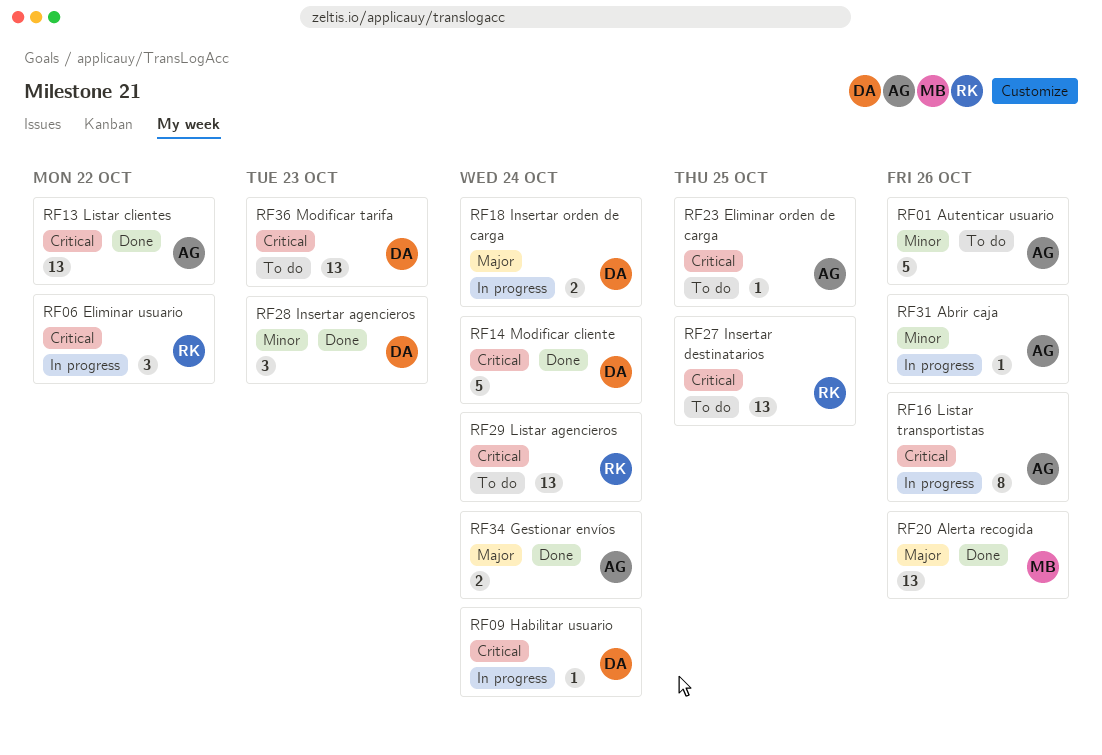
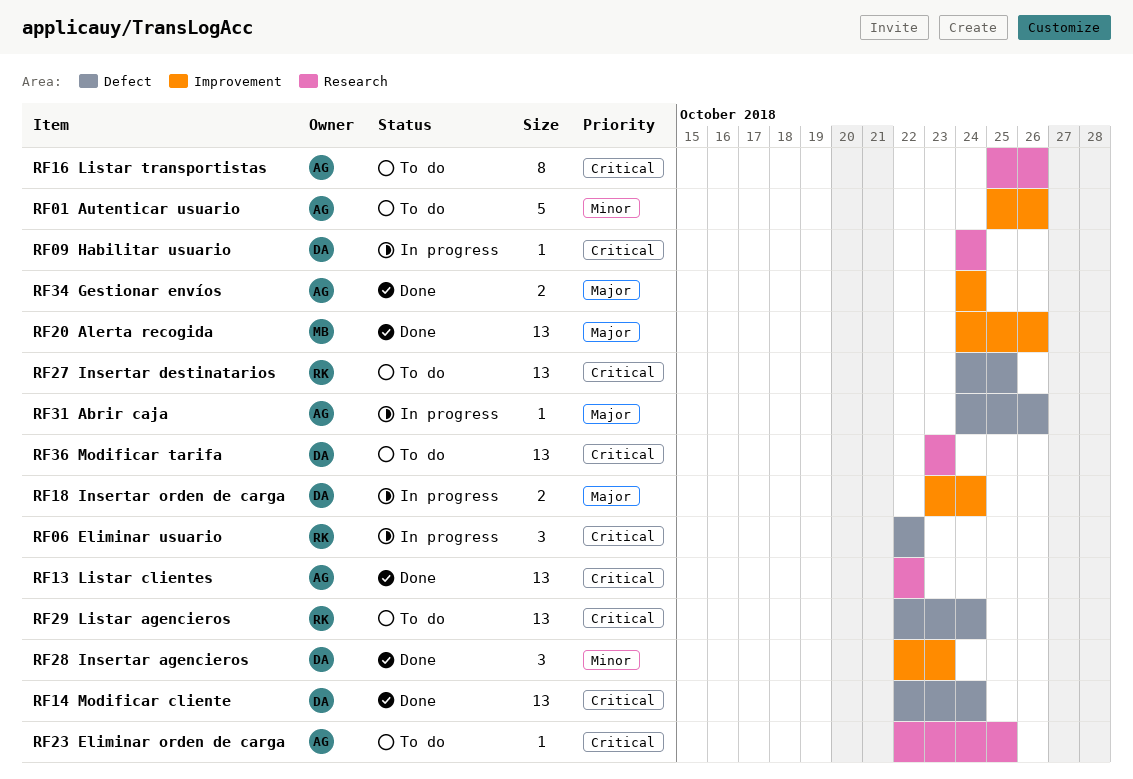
RF14 Modificar cliente, estimate: 5 -> 13
RF16 Listar transportistas, status: In progress -> To do
RF31 Abrir caja, priority: Minor -> Major

